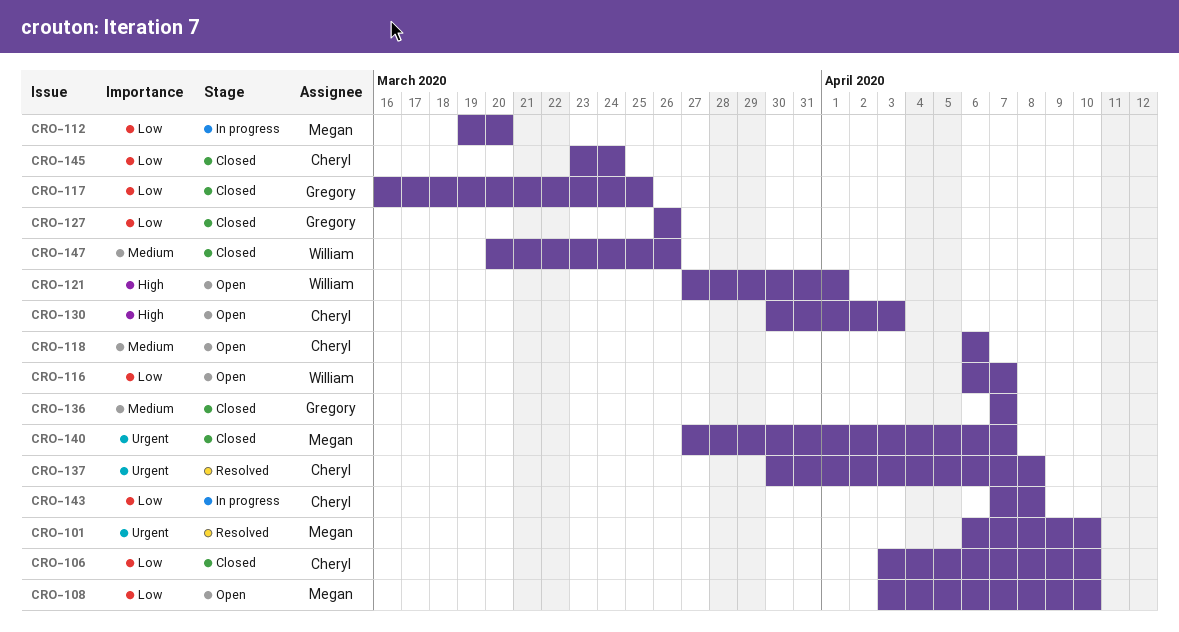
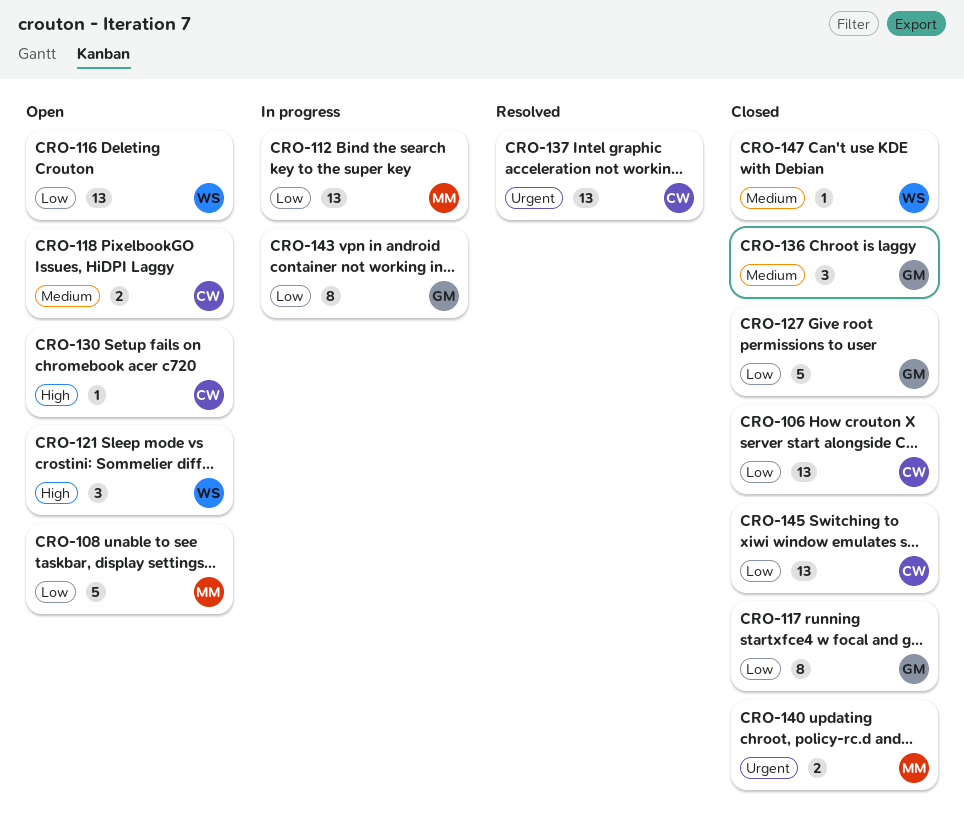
CRO-101: present -> none
CRO-143, owner: Cheryl -> Gregory

